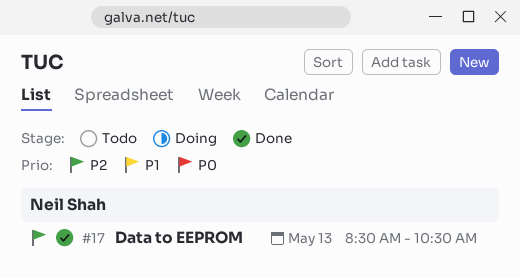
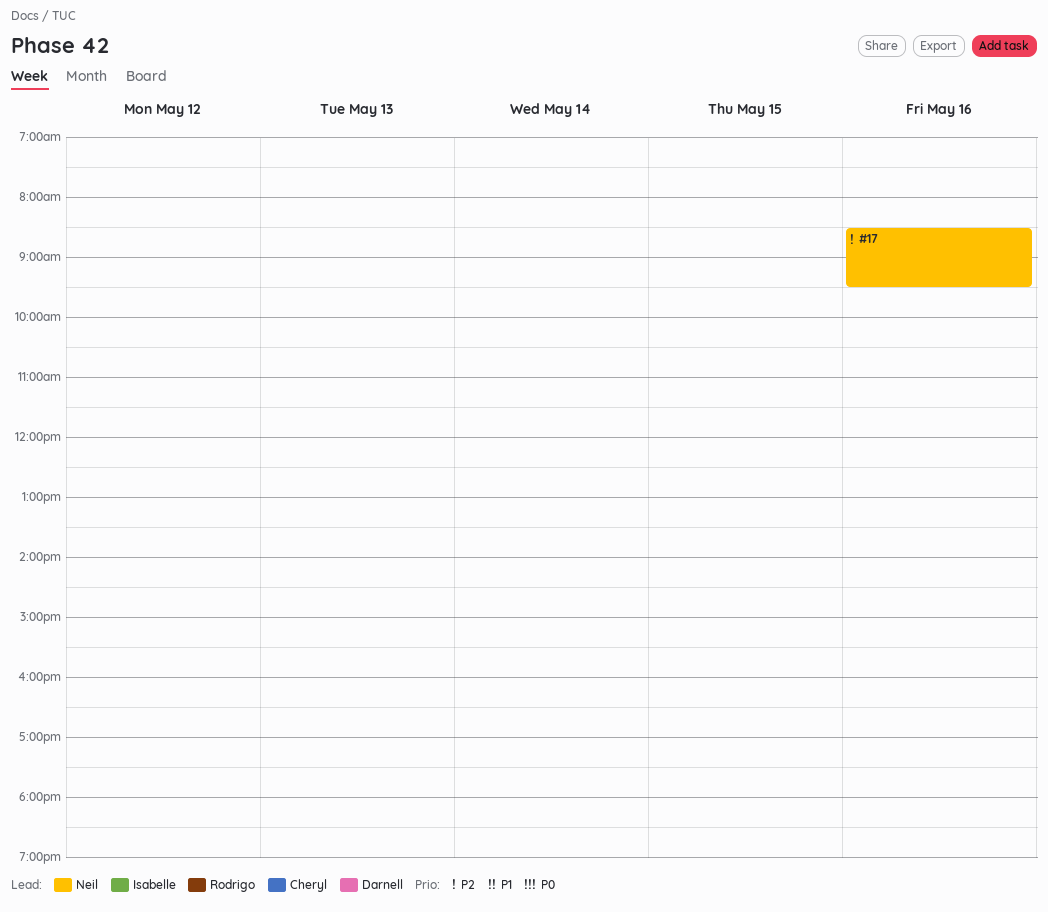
#17, day: May 13 -> May 16
#17, ends: 10:30 -> 09:30

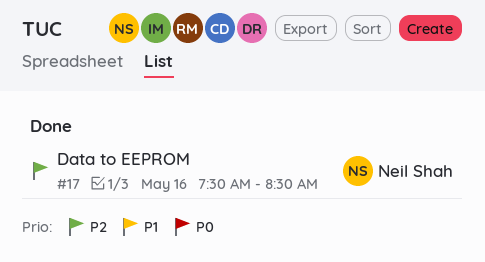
#17, begins: 08:30 -> 07:30
#17, ends: 09:30 -> 08:30

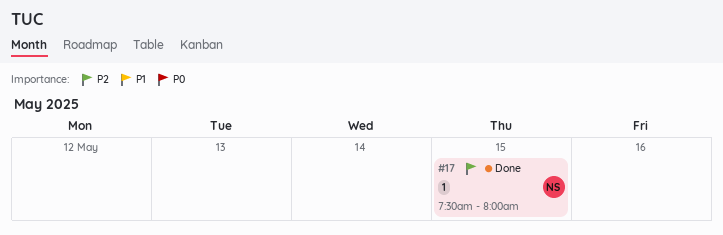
#17, day: May 16 -> May 15
#17, ends: 08:30 -> 08:00

